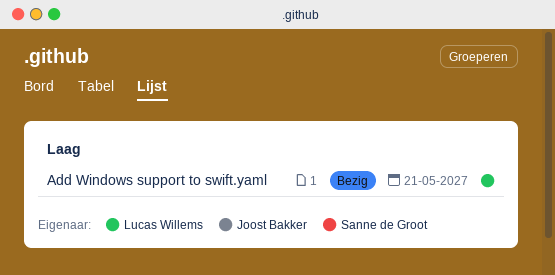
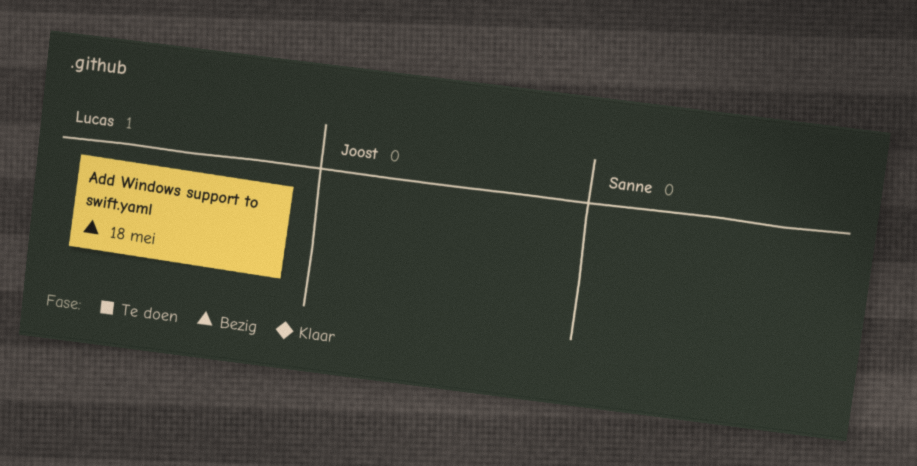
Add Windows support to swift.yaml, due: May 21 -> May 18

